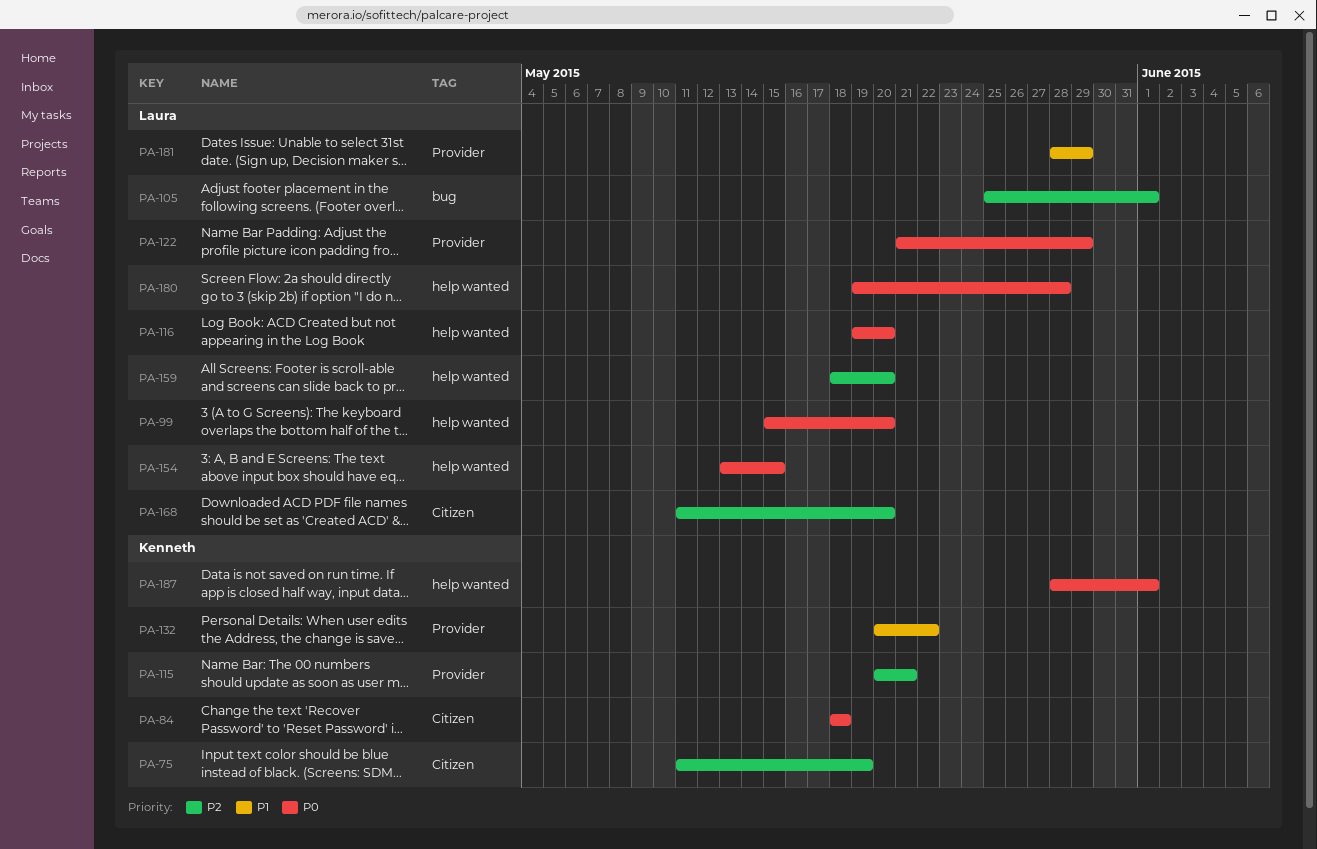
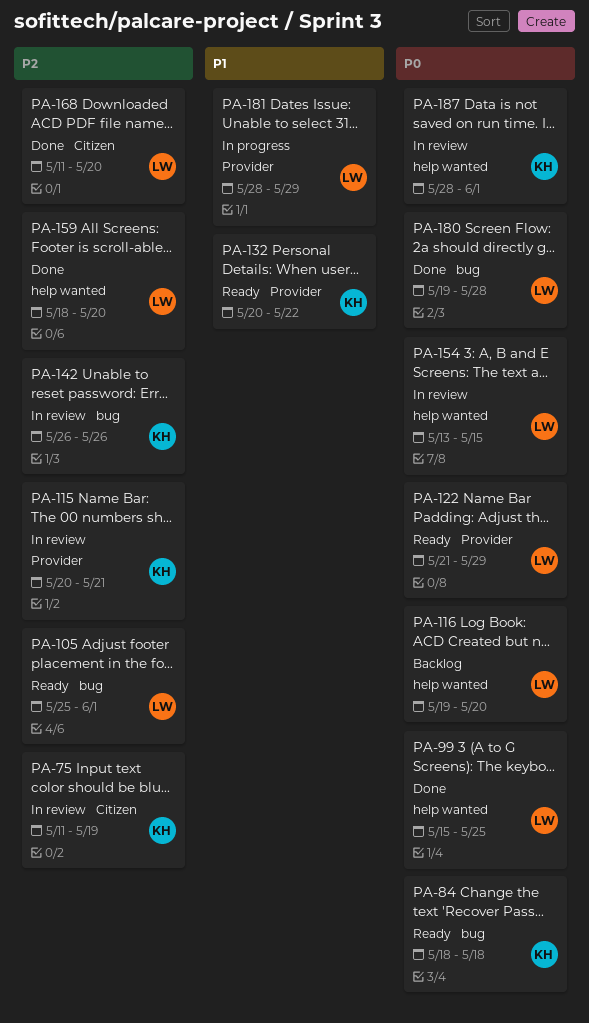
PA-84, label: Citizen -> bug
PA-99, due: May 20 -> May 25
PA-142: none -> present
PA-180, label: help wanted -> bug

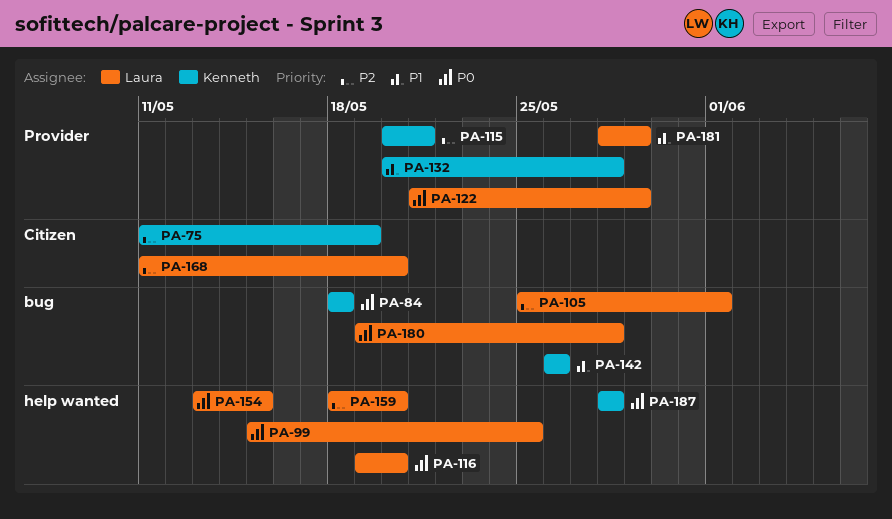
PA-132, due: May 22 -> May 28
PA-142, priority: P2 -> P1
PA-187, due: Jun 1 -> May 28

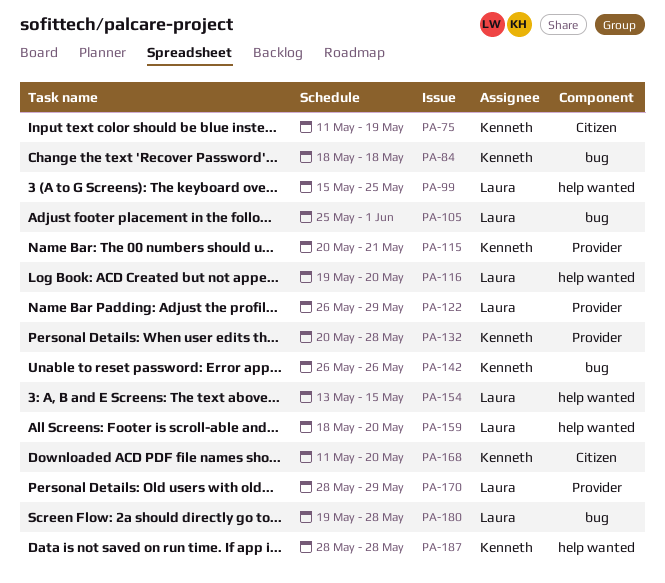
PA-122, start: May 21 -> May 26
PA-168, owner: Laura -> Kenneth
PA-170: none -> present
PA-181: present -> none

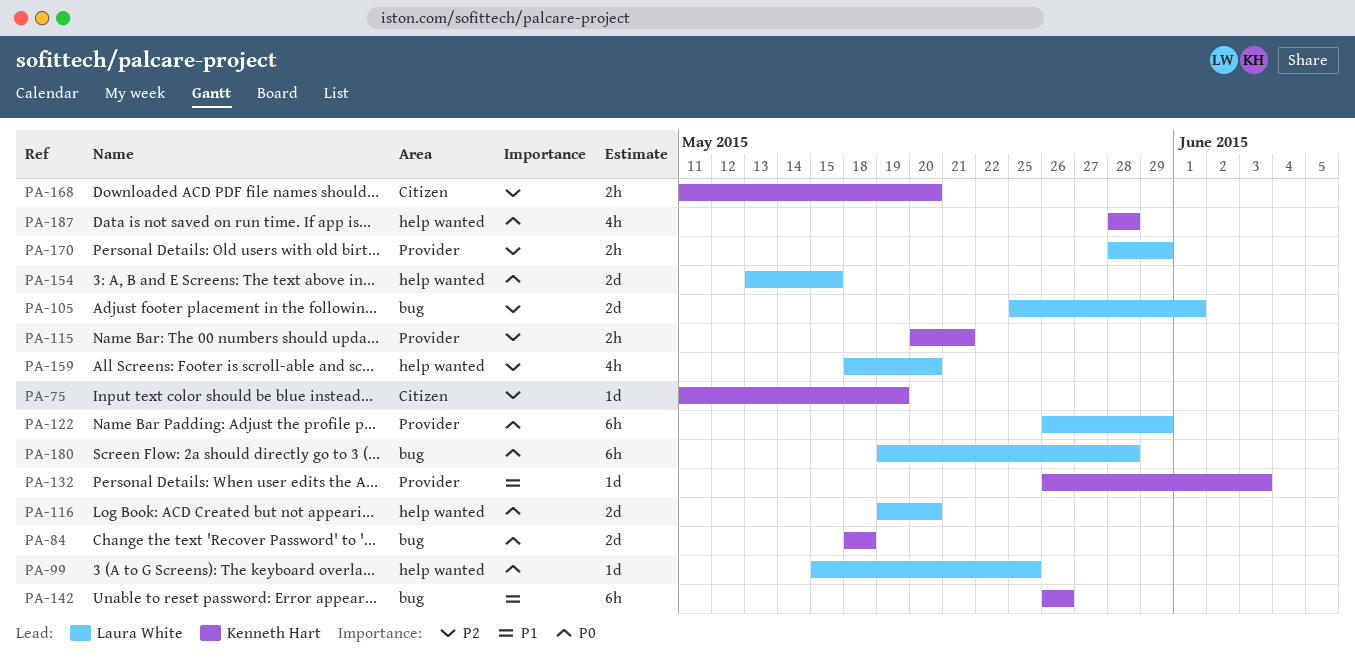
PA-132, start: May 20 -> May 26
PA-132, due: May 28 -> Jun 3

